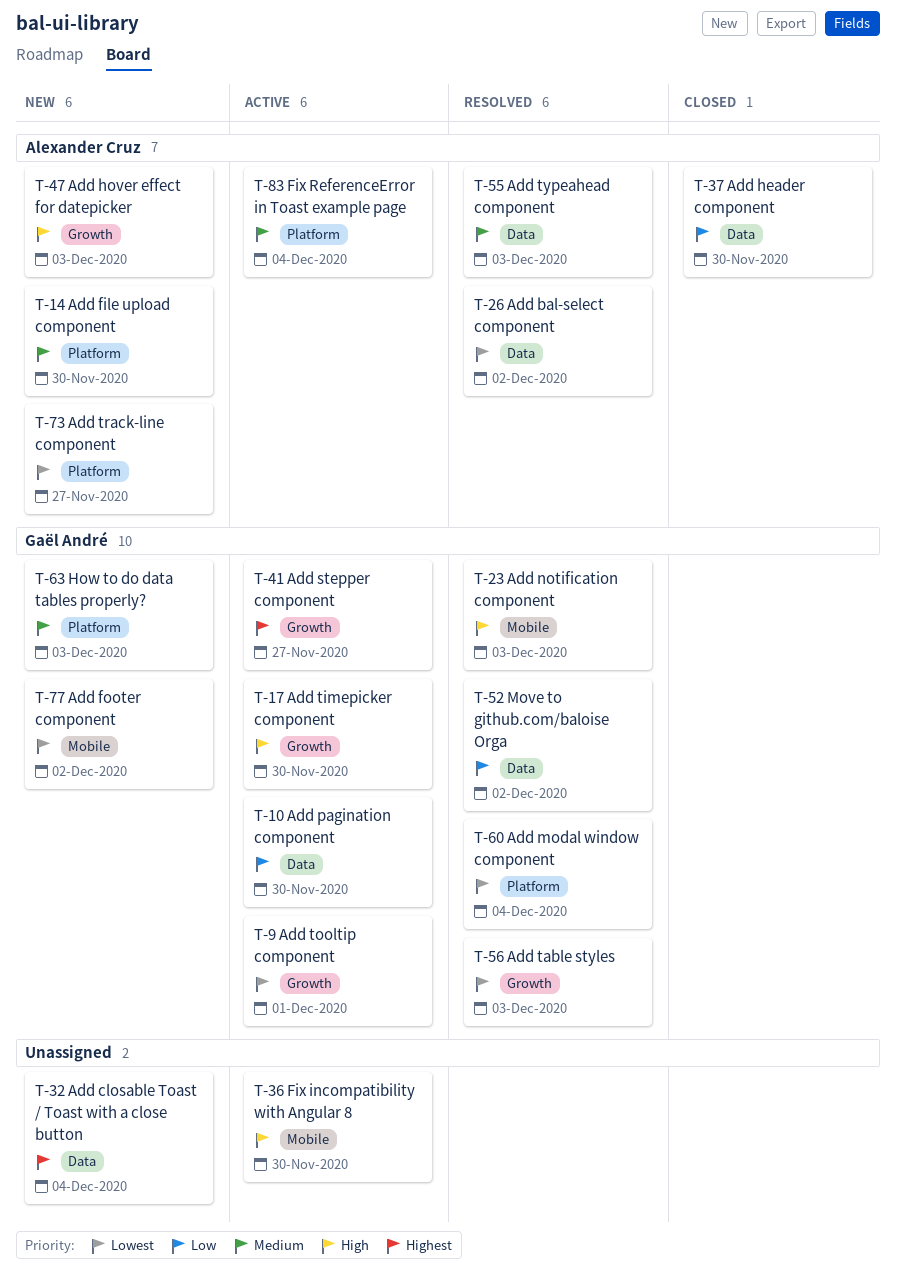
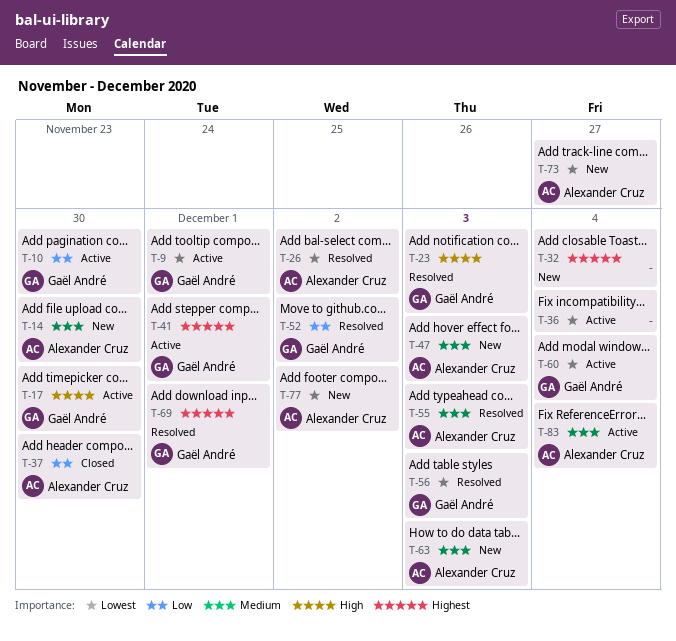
T-36, priority: High -> Lowest
T-36, due: Nov 30 -> Dec 4
T-41, due: Nov 27 -> Dec 1
T-47, priority: High -> Medium
T-60, status: Resolved -> Active
T-63, owner: Gaël André -> Alexander Cruz
T-69: none -> present
T-77, owner: Gaël André -> Alexander Cruz

